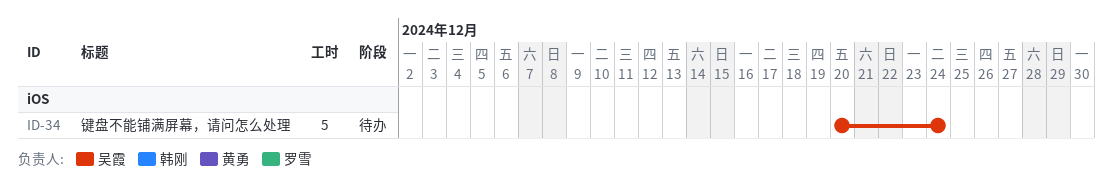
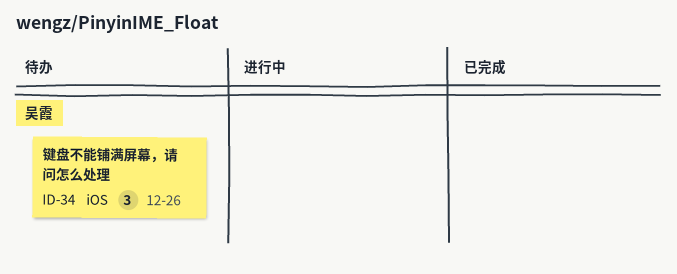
ID-34, estimate: 5 -> 3
ID-34, due: Dec 24 -> Dec 26

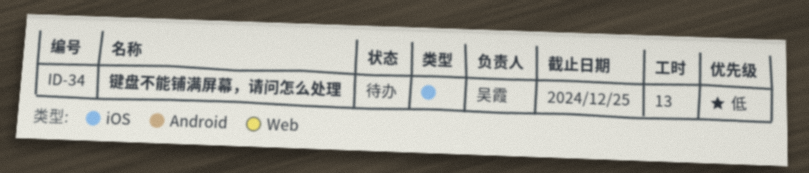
ID-34, estimate: 3 -> 13
ID-34, due: Dec 26 -> Dec 25

